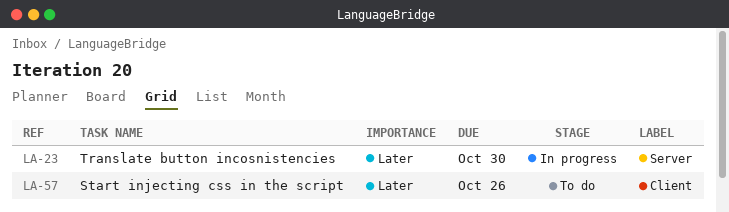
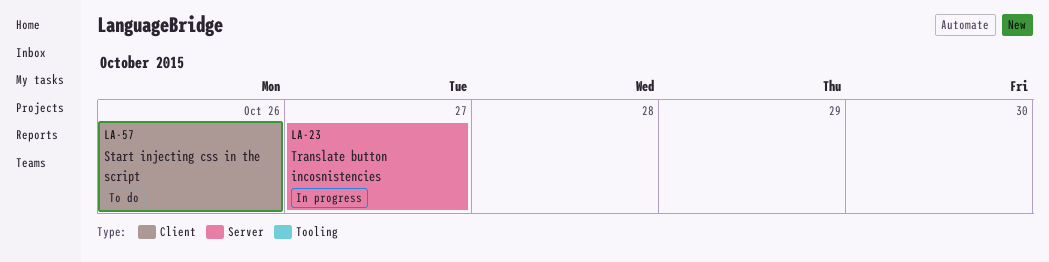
LA-23, due: Oct 30 -> Oct 27

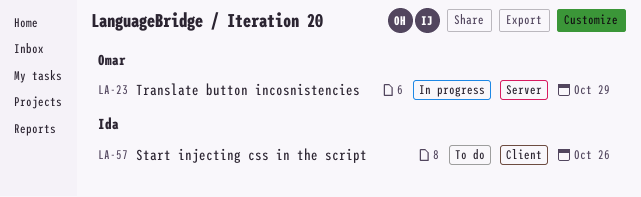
LA-23, due: Oct 27 -> Oct 29

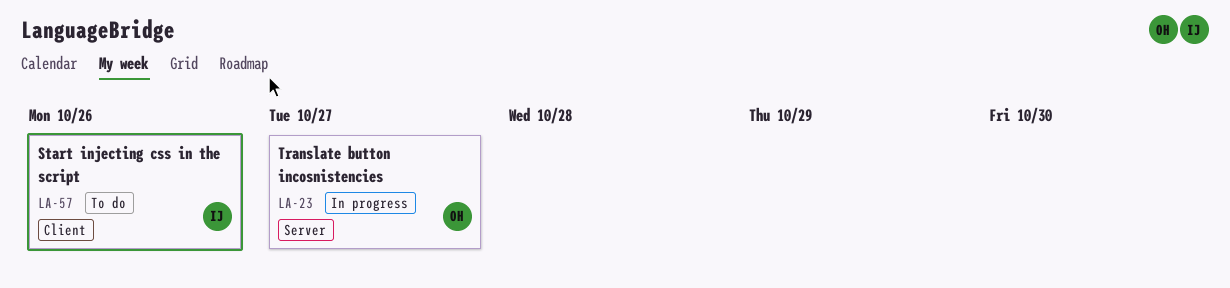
LA-23, due: Oct 29 -> Oct 27

